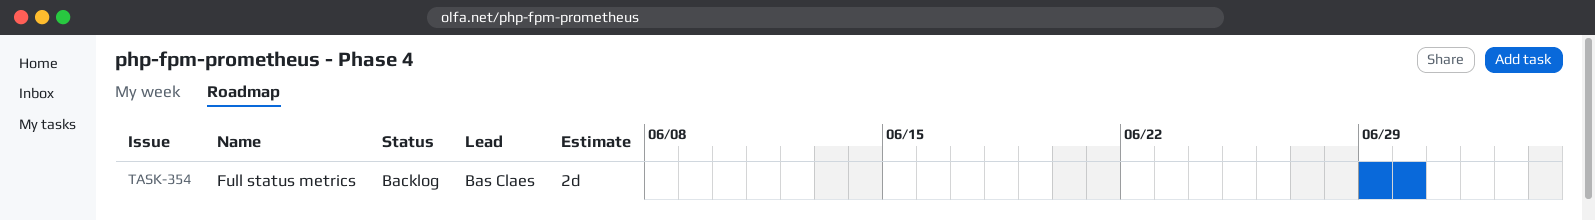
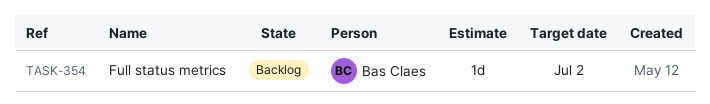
TASK-354, estimate: 2d -> 1d
TASK-354, due: Jun 30 -> Jul 2

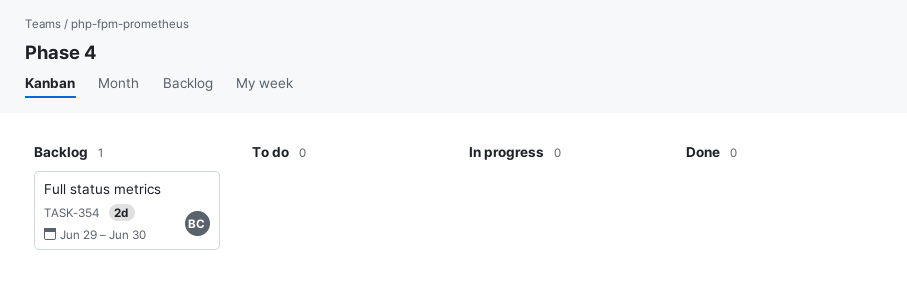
TASK-354, estimate: 1d -> 2d
TASK-354, due: Jul 2 -> Jun 30

